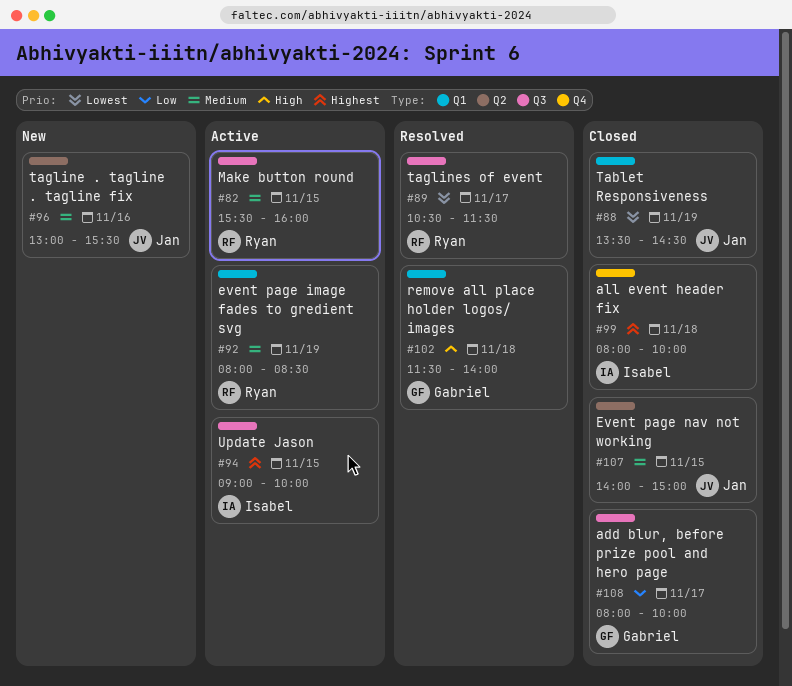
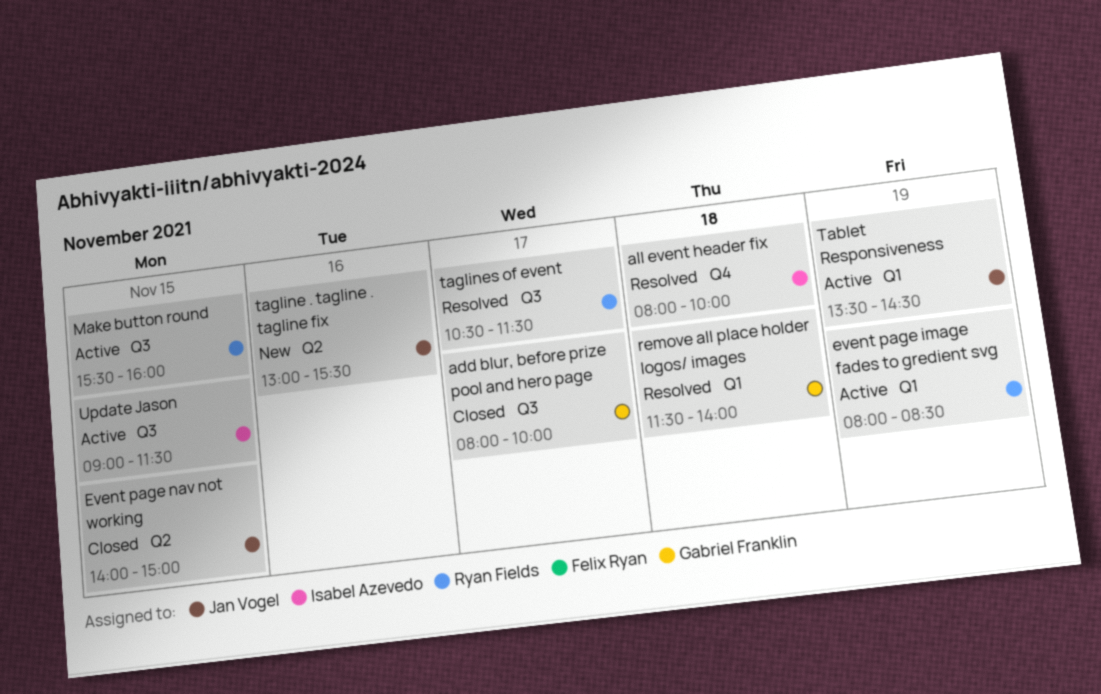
all event header fix, status: Closed -> Resolved
Tablet Responsiveness, status: Closed -> Active
Update Jason, ends: 10:00 -> 11:30

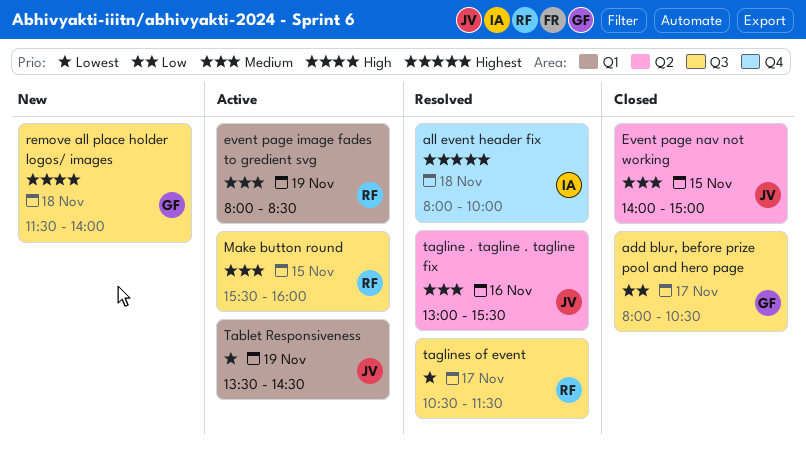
add blur, before prize pool and hero page, ends: 10:00 -> 10:30
remove all place holder logos/ images, status: Resolved -> New
remove all place holder logos/ images, label: Q1 -> Q3
tagline . tagline . tagline fix, status: New -> Resolved
Update Jason: present -> none

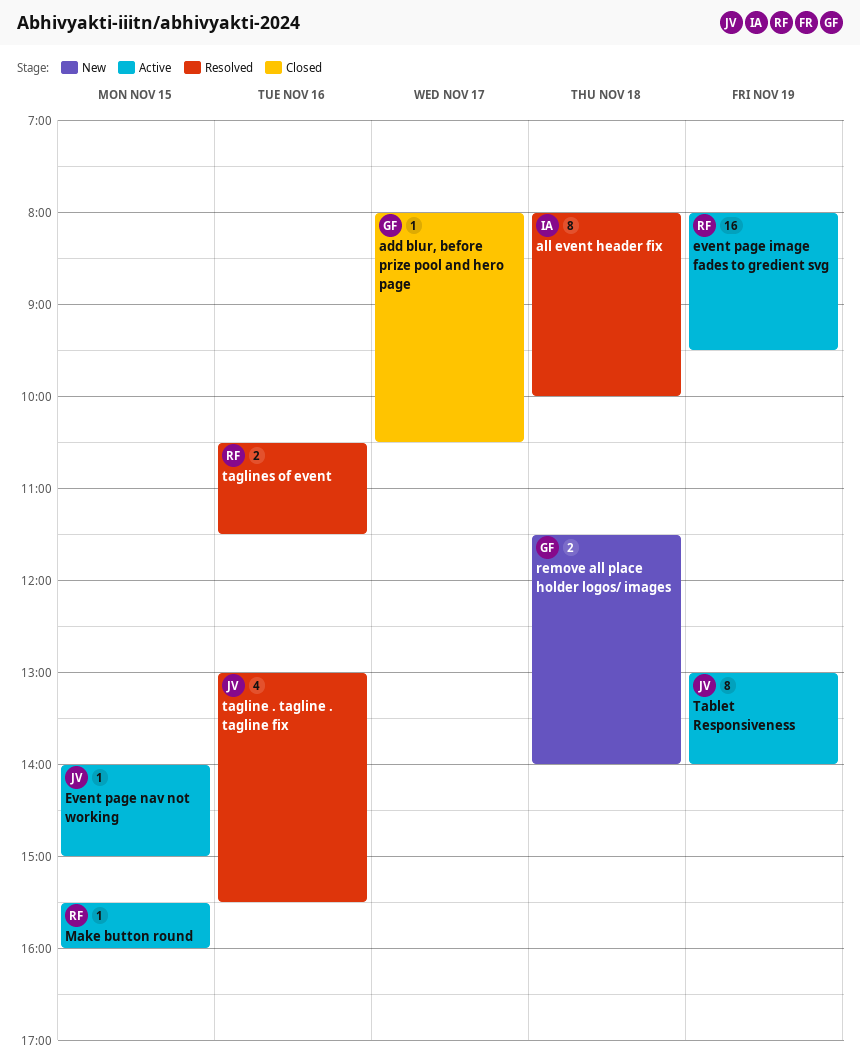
event page image fades to gredient svg, ends: 08:30 -> 09:30
Event page nav not working, status: Closed -> Active
Tablet Responsiveness, begins: 13:30 -> 13:00
Tablet Responsiveness, ends: 14:30 -> 14:00
taglines of event, day: Nov 17 -> Nov 16

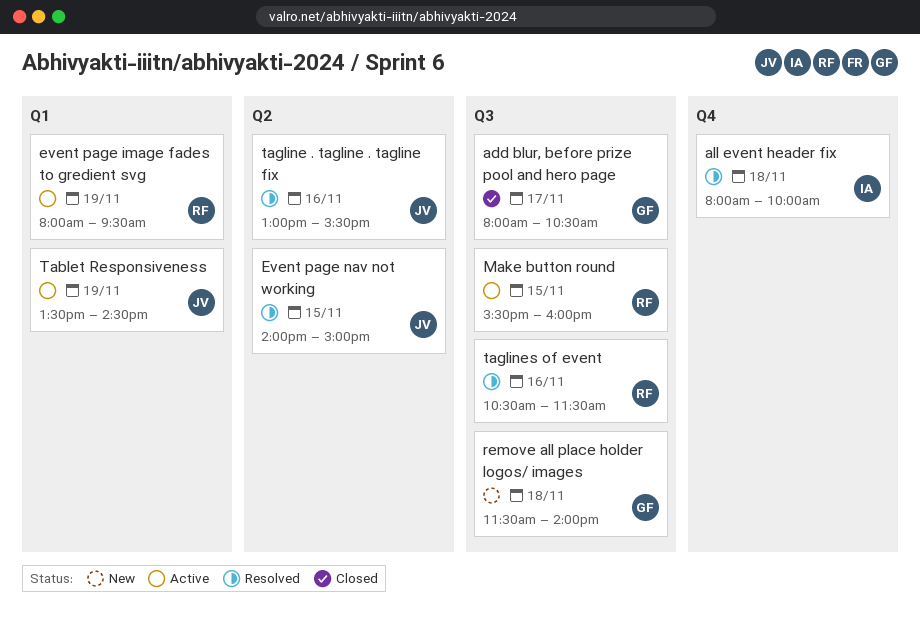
Event page nav not working, status: Active -> Resolved
Tablet Responsiveness, begins: 13:00 -> 13:30
Tablet Responsiveness, ends: 14:00 -> 14:30

